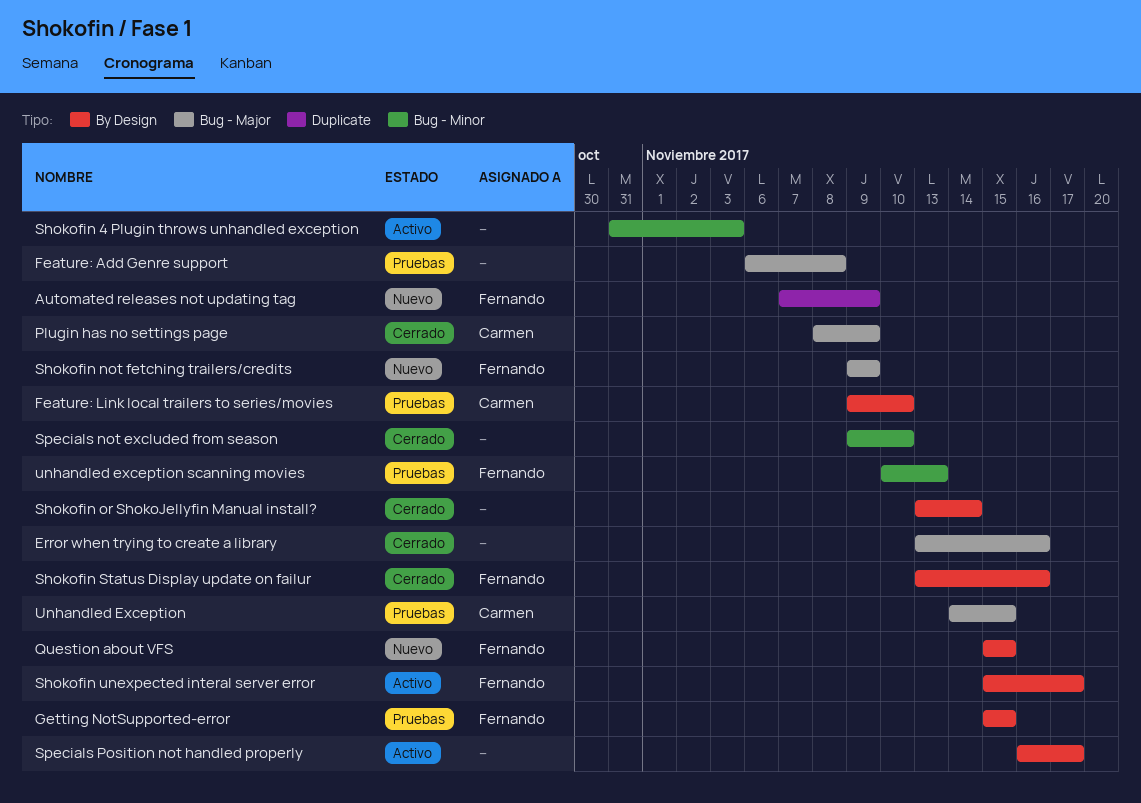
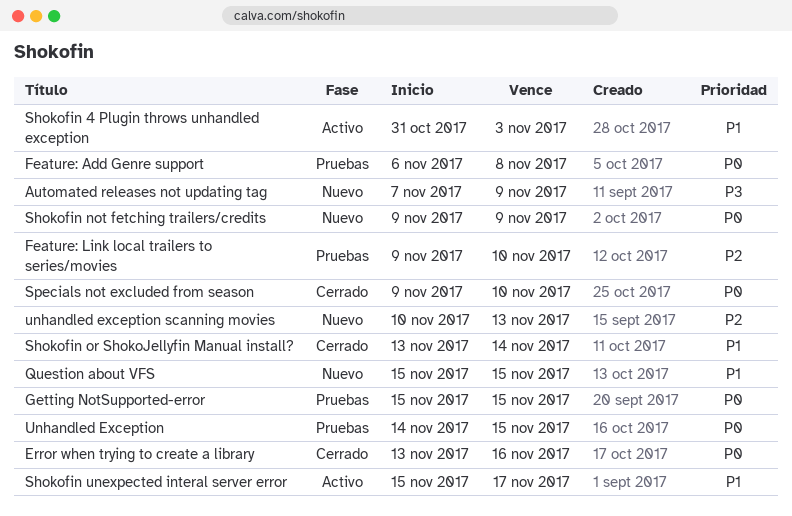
Plugin has no settings page: present -> none
Shokofin Status Display update on failur: present -> none
Specials Position not handled properly: present -> none
unhandled exception scanning movies, status: Pruebas -> Nuevo

